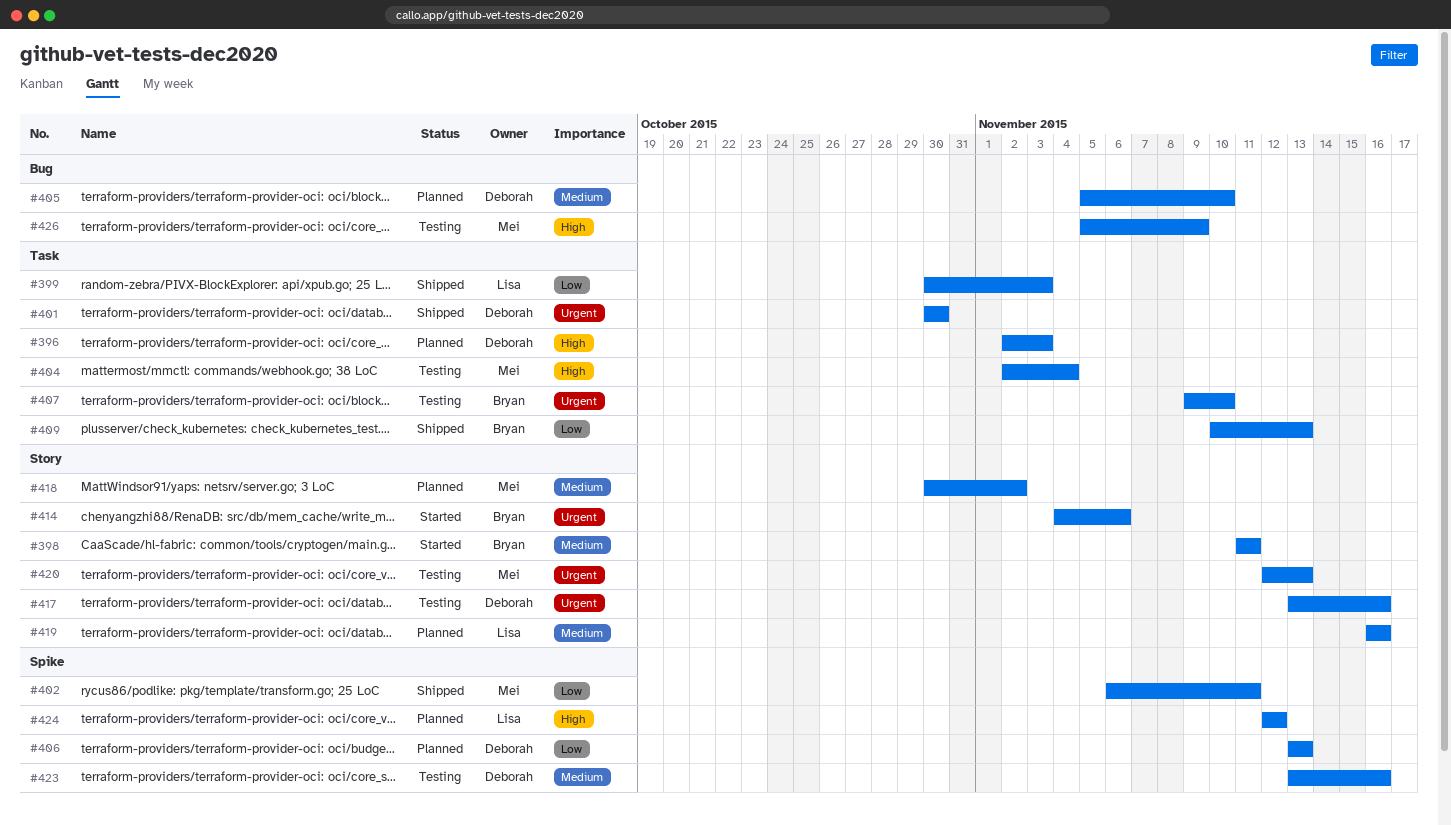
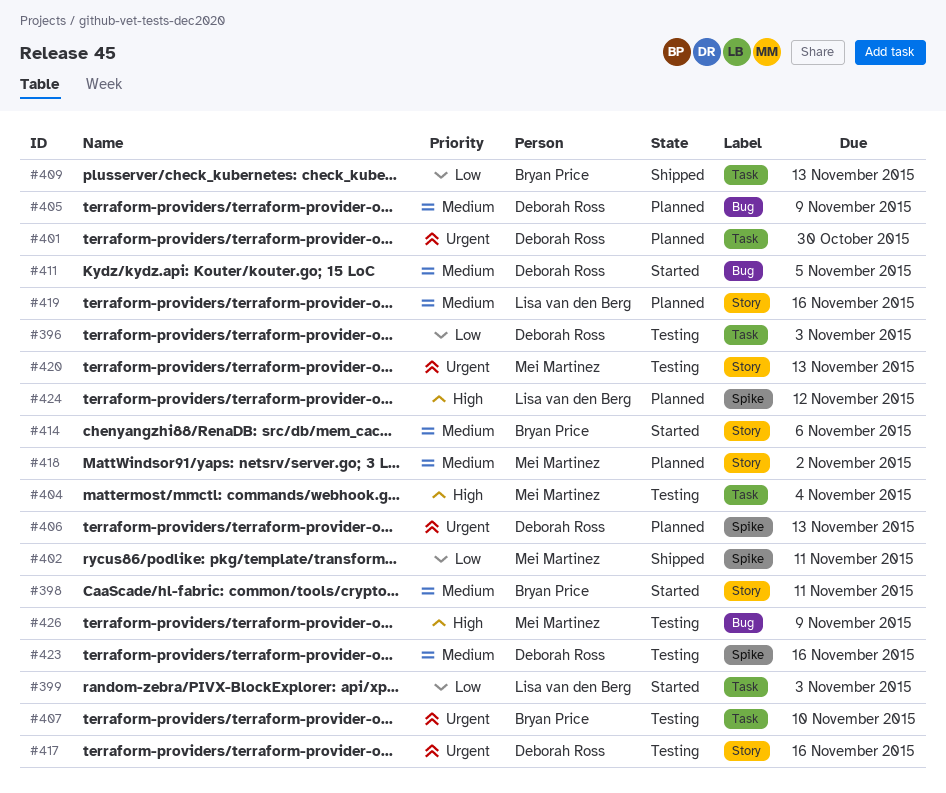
#396, status: Planned -> Testing
#396, priority: High -> Low
#399, status: Shipped -> Started
#401, status: Shipped -> Planned
#405, due: Nov 10 -> Nov 9
#406, priority: Low -> Urgent
#411: none -> present
#414, priority: Urgent -> Medium

